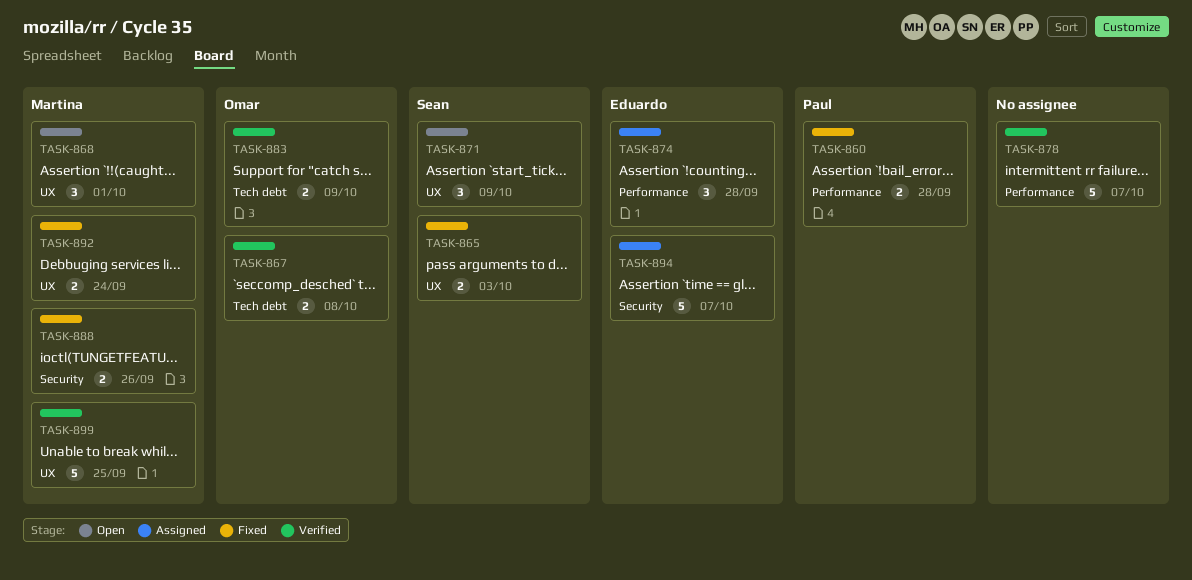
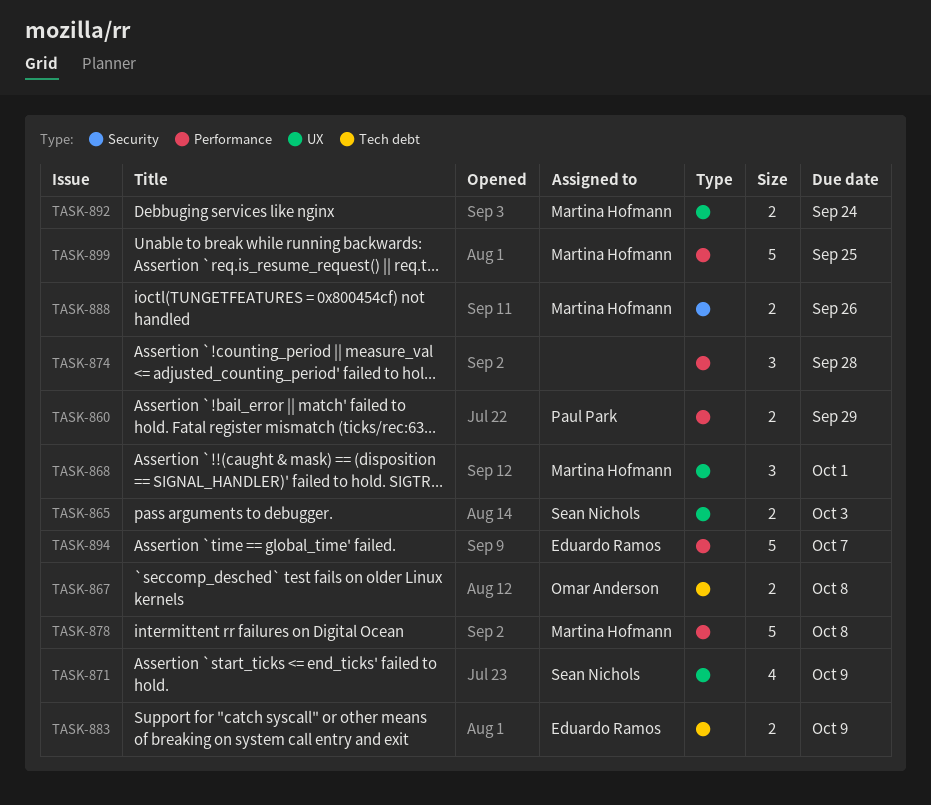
TASK-860, due: Sep 28 -> Sep 29
TASK-871, estimate: 3 -> 4
TASK-874, owner: Eduardo Ramos -> none
TASK-878, owner: none -> Martina Hofmann
TASK-878, due: Oct 7 -> Oct 8
TASK-883, owner: Omar Anderson -> Eduardo Ramos
TASK-894, label: Security -> Performance
TASK-899, label: UX -> Performance

